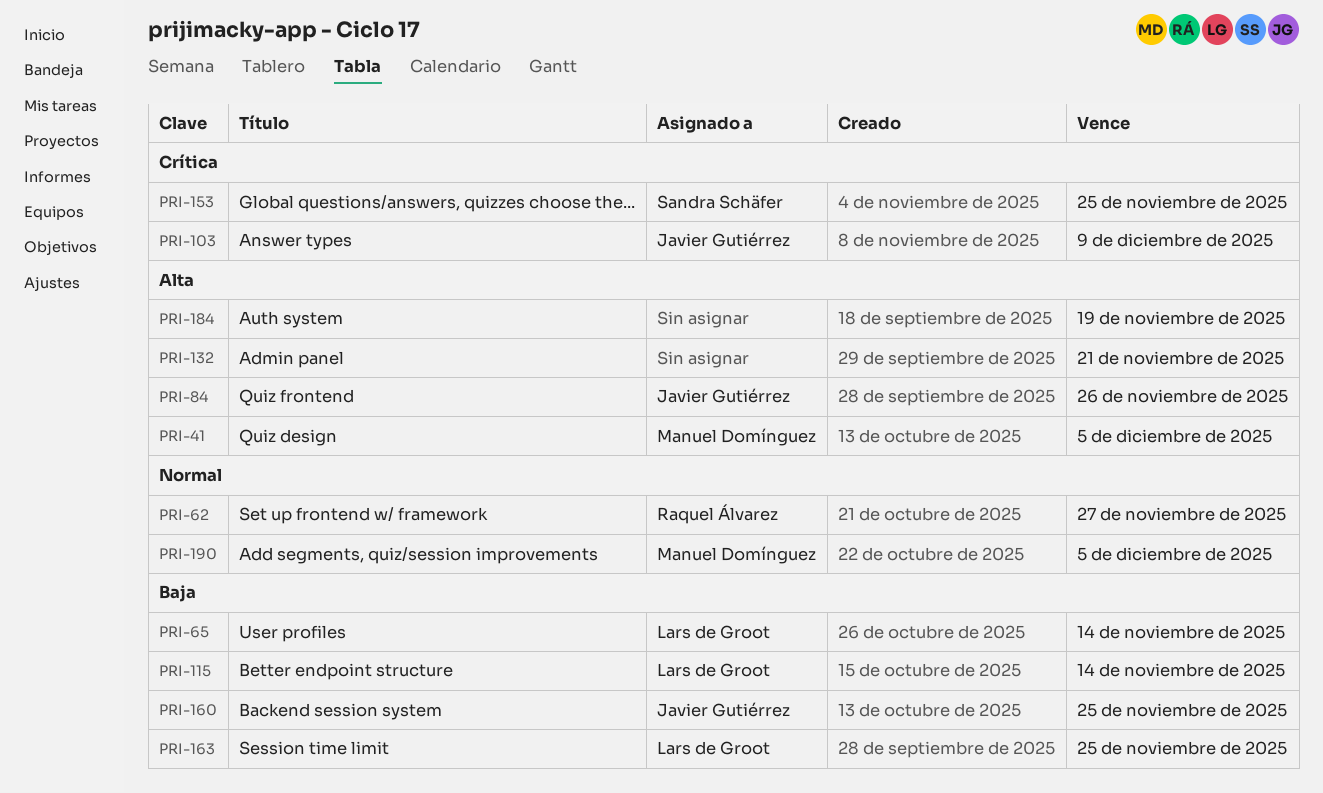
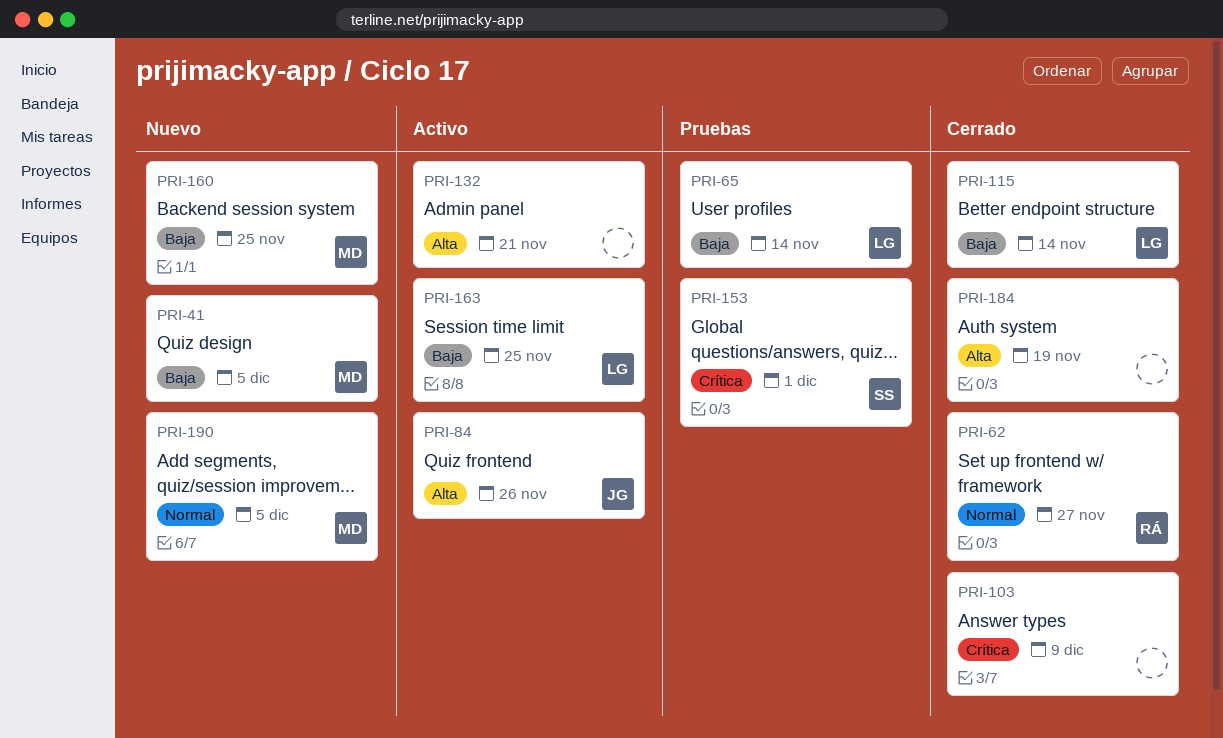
PRI-41, priority: Alta -> Baja
PRI-103, owner: Javier Gutiérrez -> none
PRI-153, due: Nov 25 -> Dec 1
PRI-160, owner: Javier Gutiérrez -> Manuel Domínguez

